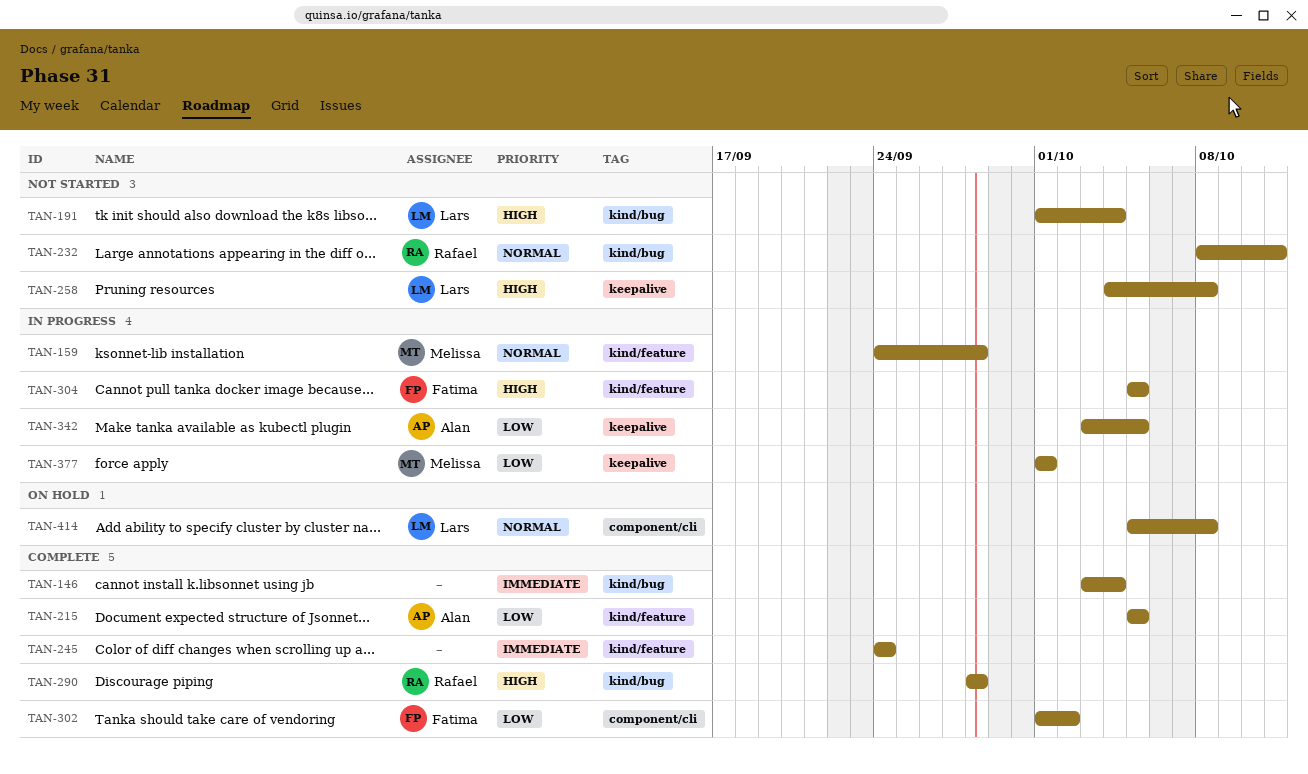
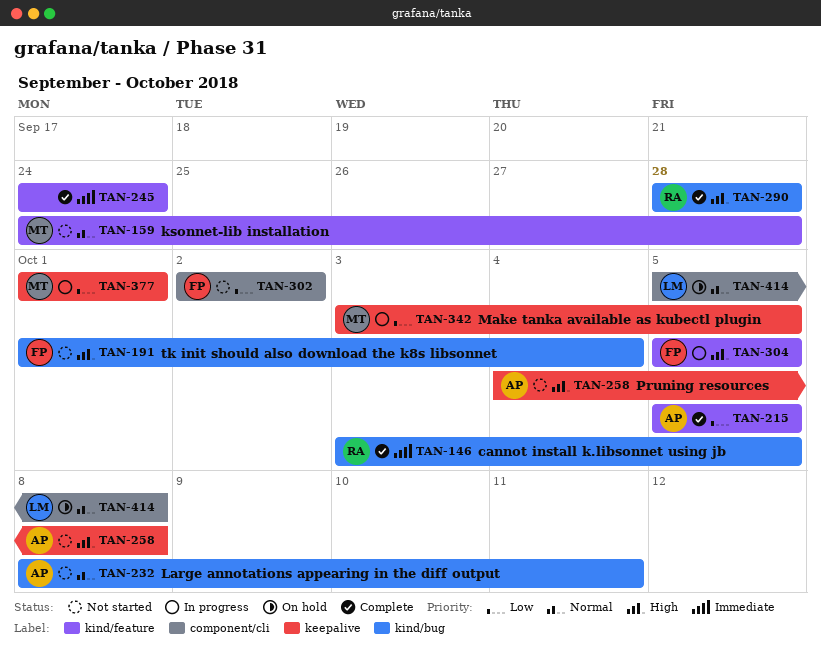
TAN-146, owner: none -> Rafael
TAN-146, due: Oct 4 -> Oct 5
TAN-159, status: In progress -> Not started
TAN-191, owner: Lars -> Fatima
TAN-232, owner: Rafael -> Alan
TAN-258, owner: Lars -> Alan
TAN-302, status: Complete -> Not started
TAN-302, start: Oct 1 -> Oct 2
TAN-342, owner: Alan -> Melissa

